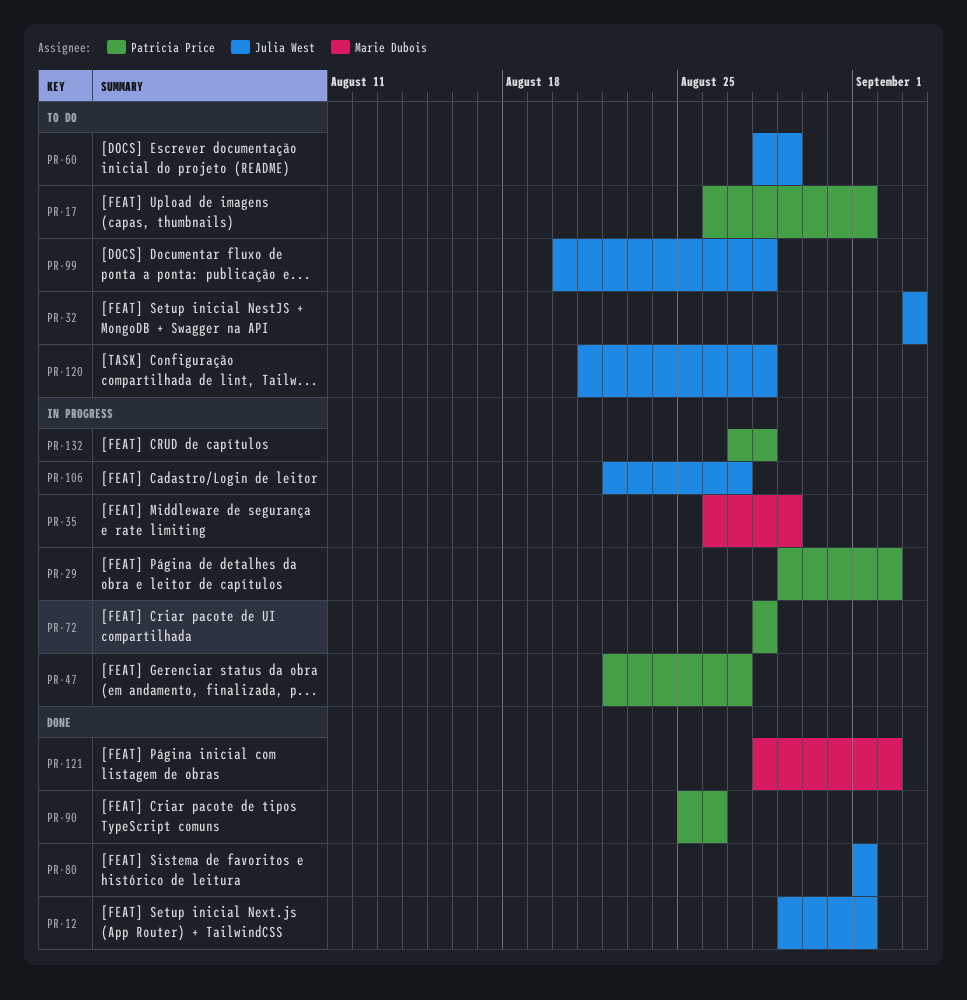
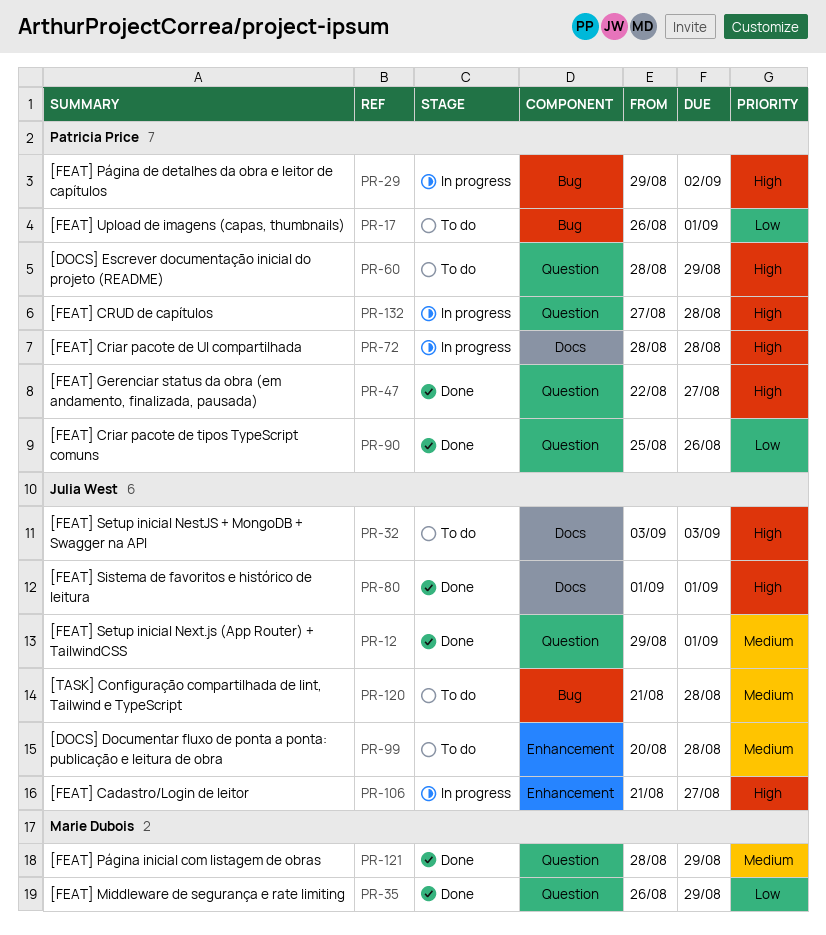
PR-35, status: In progress -> Done
PR-47, status: In progress -> Done
PR-60, owner: Julia West -> Patricia Price
PR-106, start: Aug 22 -> Aug 21
PR-121, due: Sep 2 -> Aug 29

